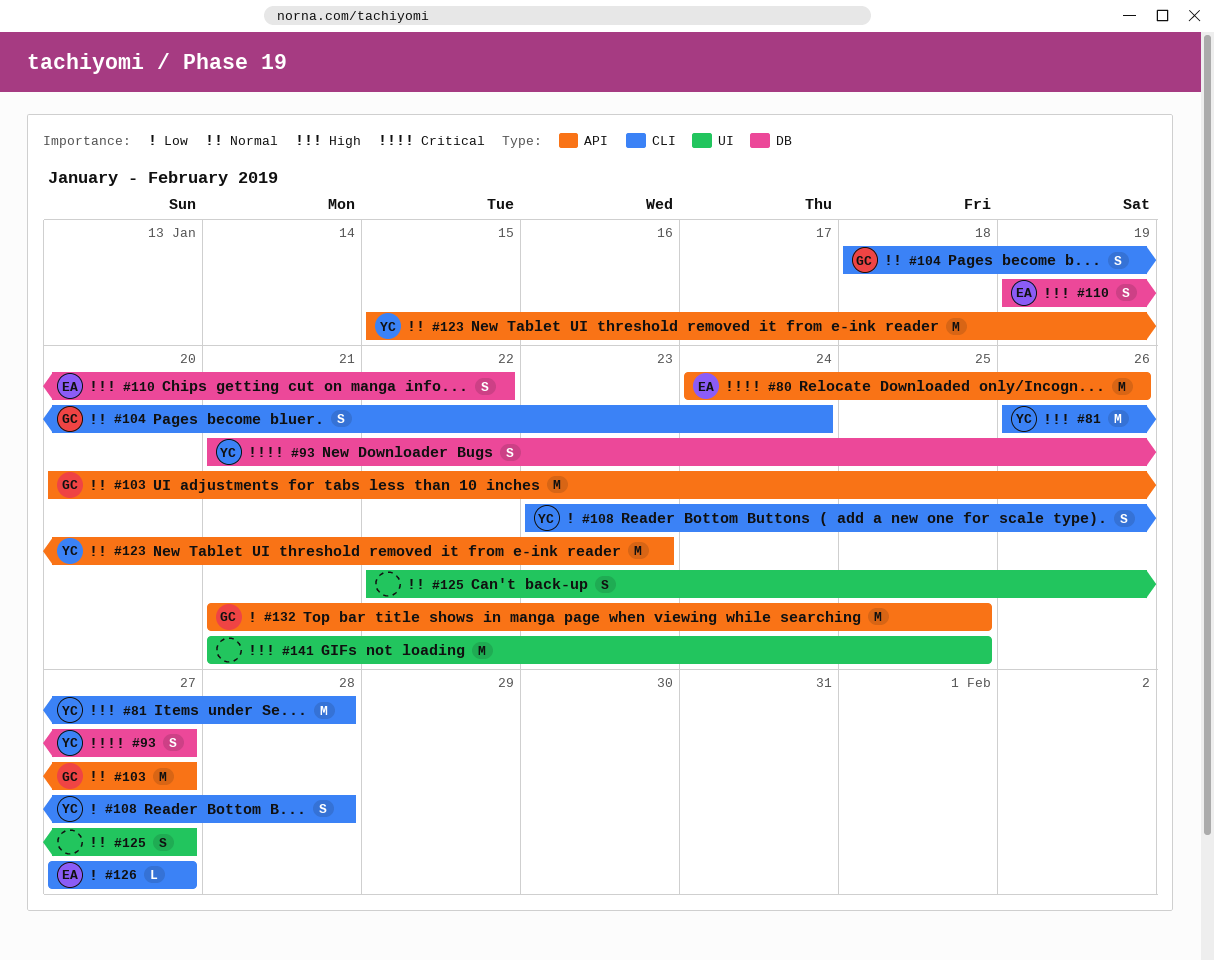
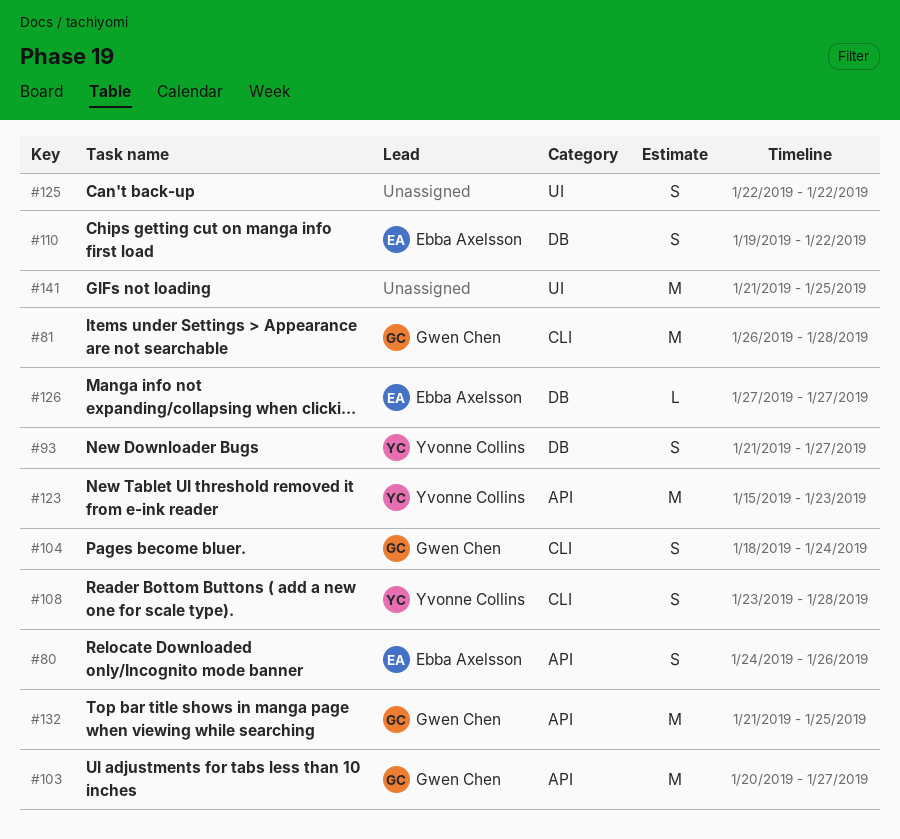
#80, estimate: M -> S
#81, owner: Yvonne Collins -> Gwen Chen
#125, due: Jan 27 -> Jan 22
#126, label: CLI -> DB

